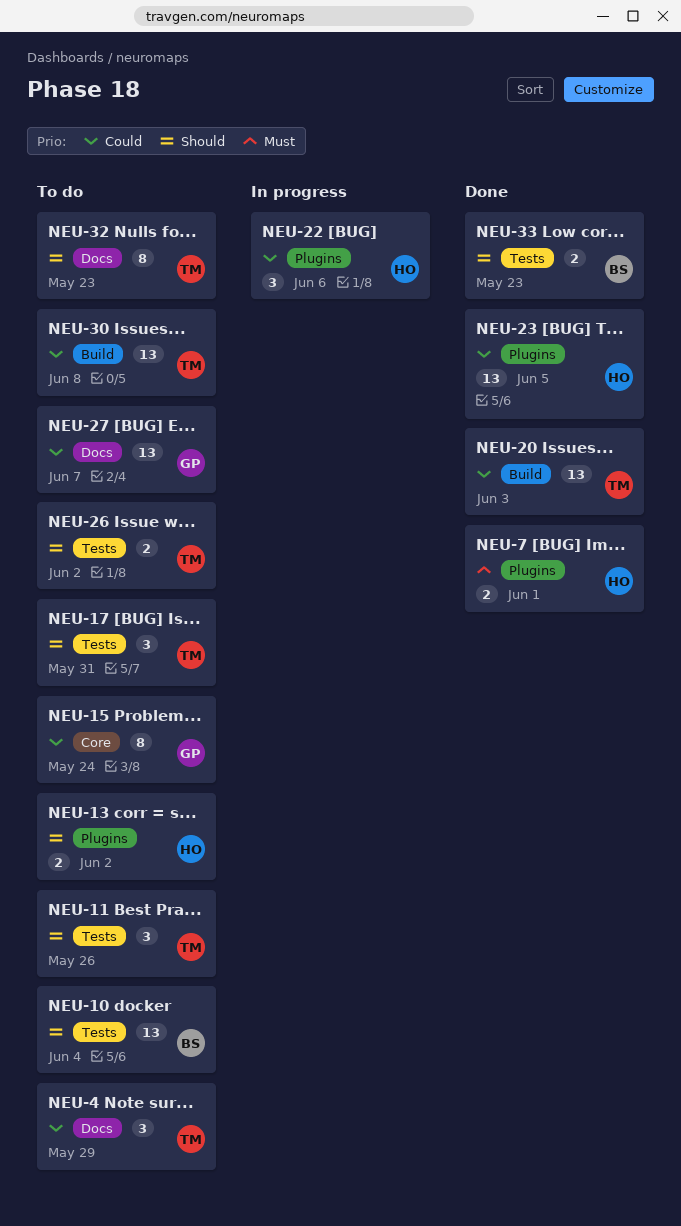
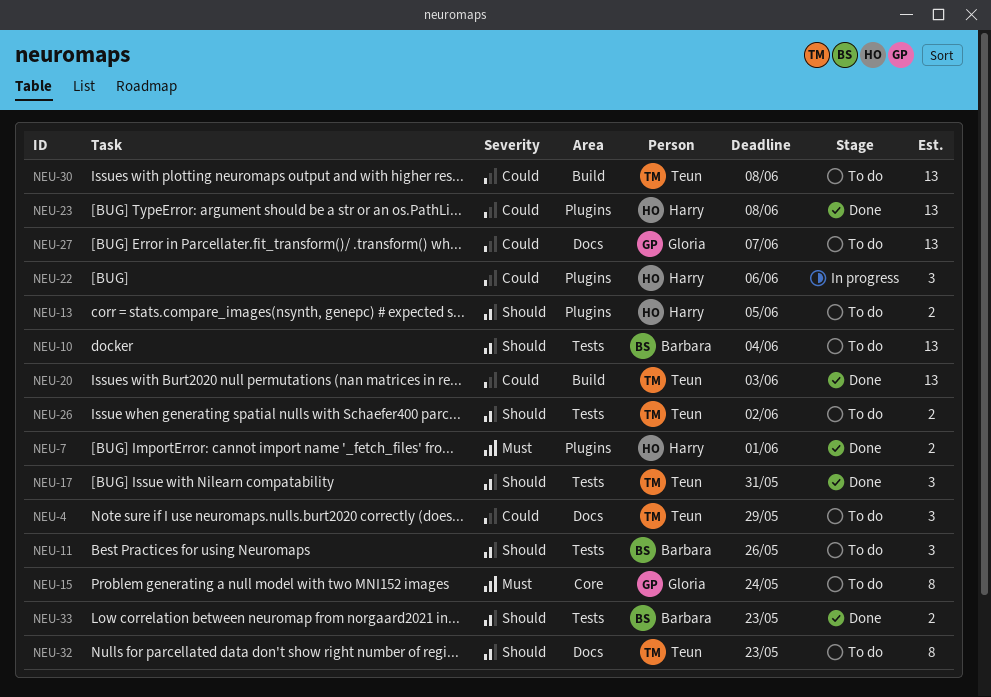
NEU-11, owner: Teun -> Barbara
NEU-13, due: Jun 2 -> Jun 5
NEU-15, priority: Could -> Must
NEU-17, status: To do -> Done
NEU-23, due: Jun 5 -> Jun 8

